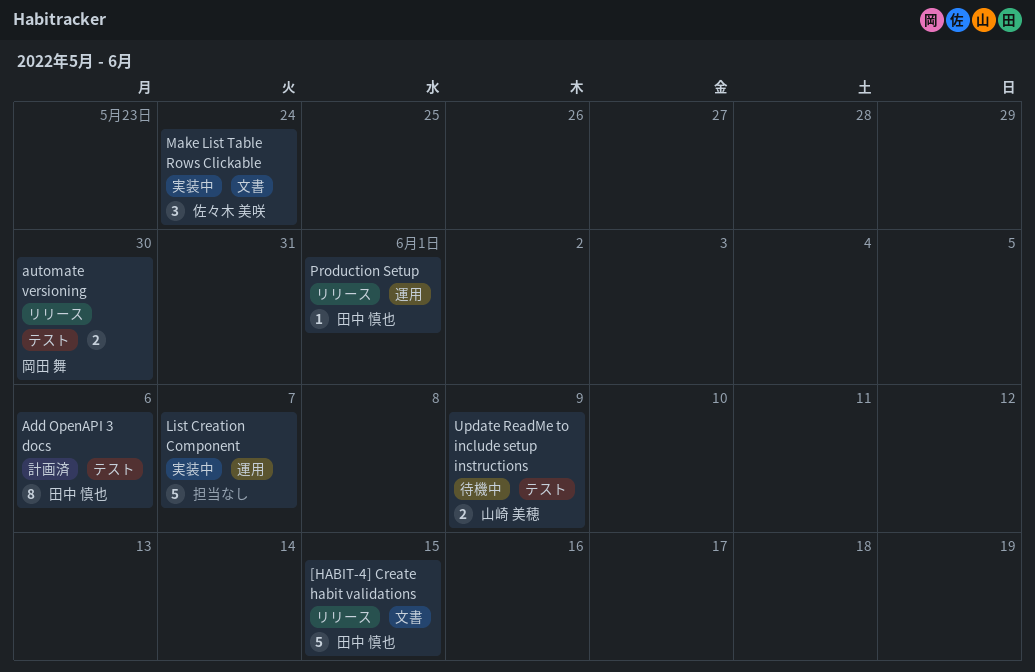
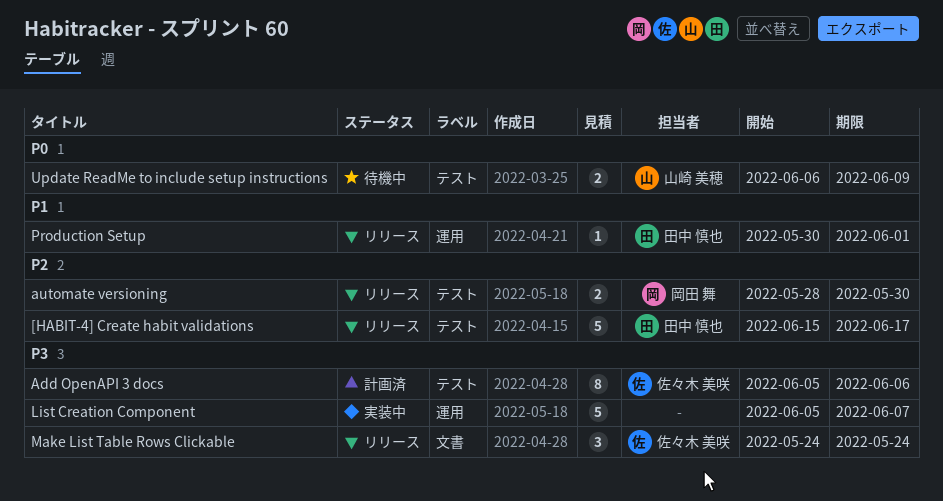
[HABIT-4] Create habit validations, label: 文書 -> テスト
[HABIT-4] Create habit validations, due: Jun 15 -> Jun 17
Add OpenAPI 3 docs, owner: 田中 慎也 -> 佐々木 美咲
Make List Table Rows Clickable, status: 実装中 -> リリース

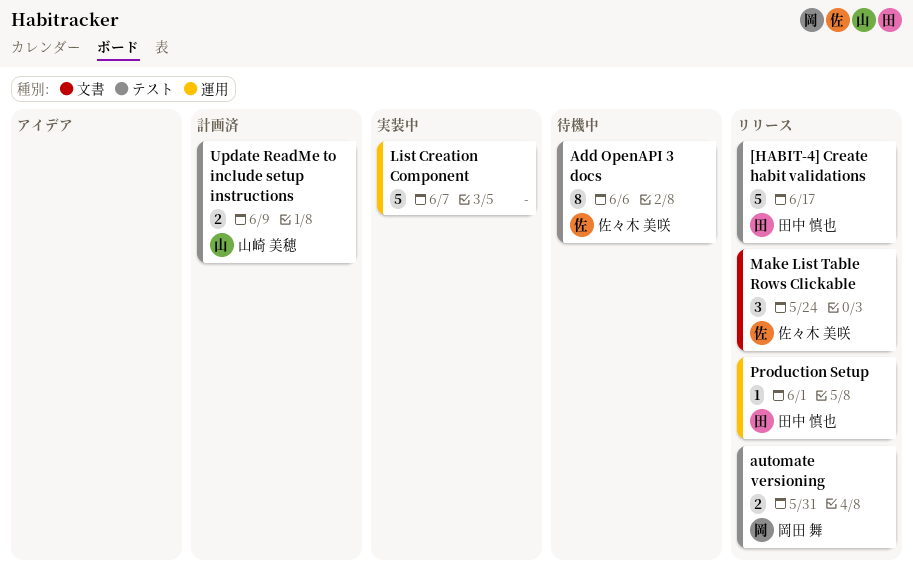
Add OpenAPI 3 docs, status: 計画済 -> 待機中
automate versioning, due: May 30 -> May 31
Update ReadMe to include setup instructions, status: 待機中 -> 計画済

